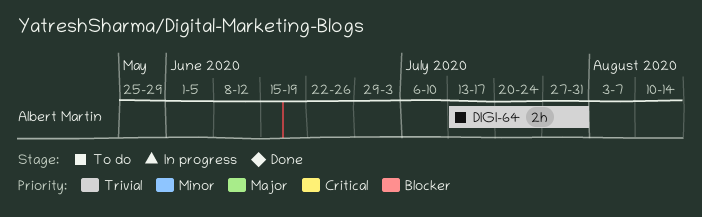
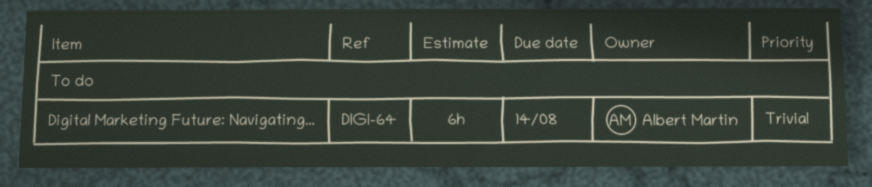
DIGI-64, estimate: 2h -> 6h
DIGI-64, due: Jul 31 -> Aug 14

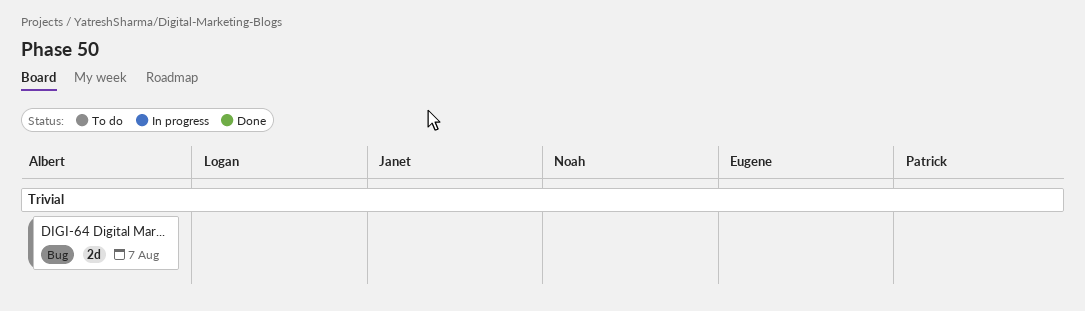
DIGI-64, estimate: 6h -> 2d
DIGI-64, due: Aug 14 -> Aug 7

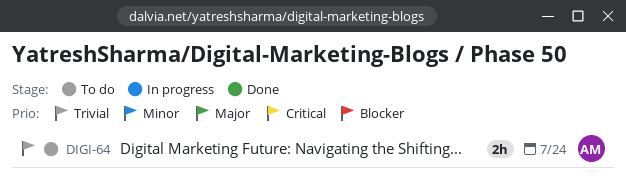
DIGI-64, estimate: 2d -> 2h
DIGI-64, due: Aug 7 -> Jul 24

